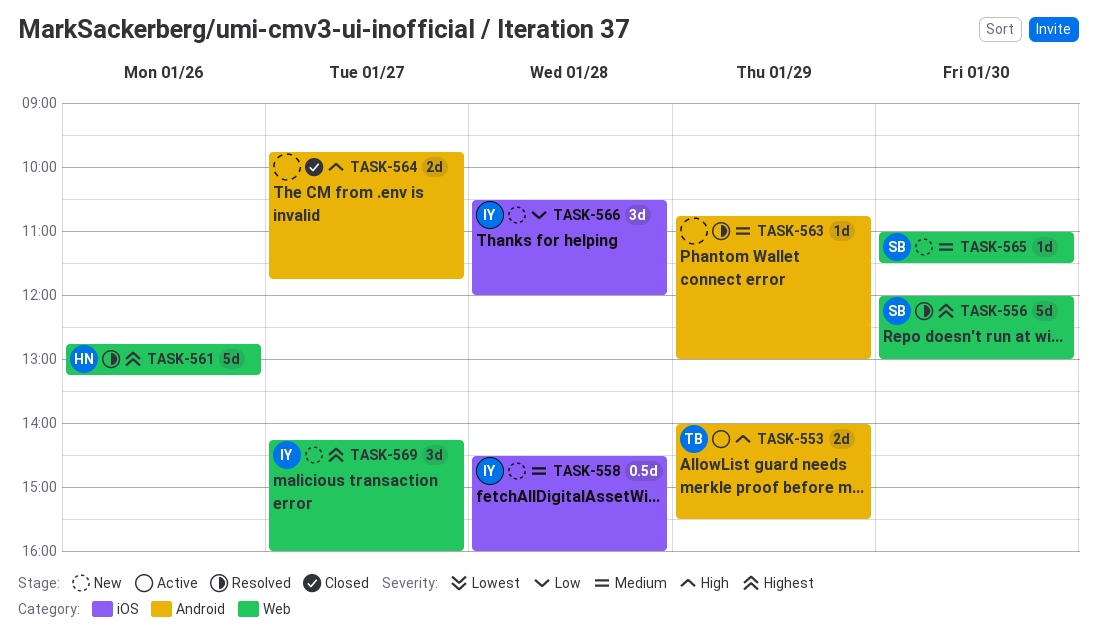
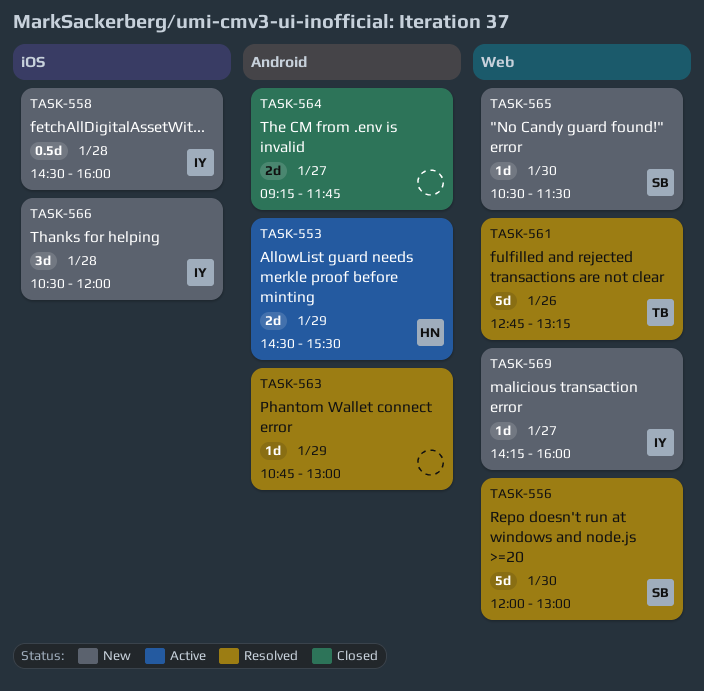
TASK-553, owner: TB -> HN
TASK-553, begins: 14:00 -> 14:30
TASK-561, owner: HN -> TB
TASK-564, begins: 09:45 -> 09:15
TASK-565, begins: 11:00 -> 10:30
TASK-569, estimate: 3d -> 1d

